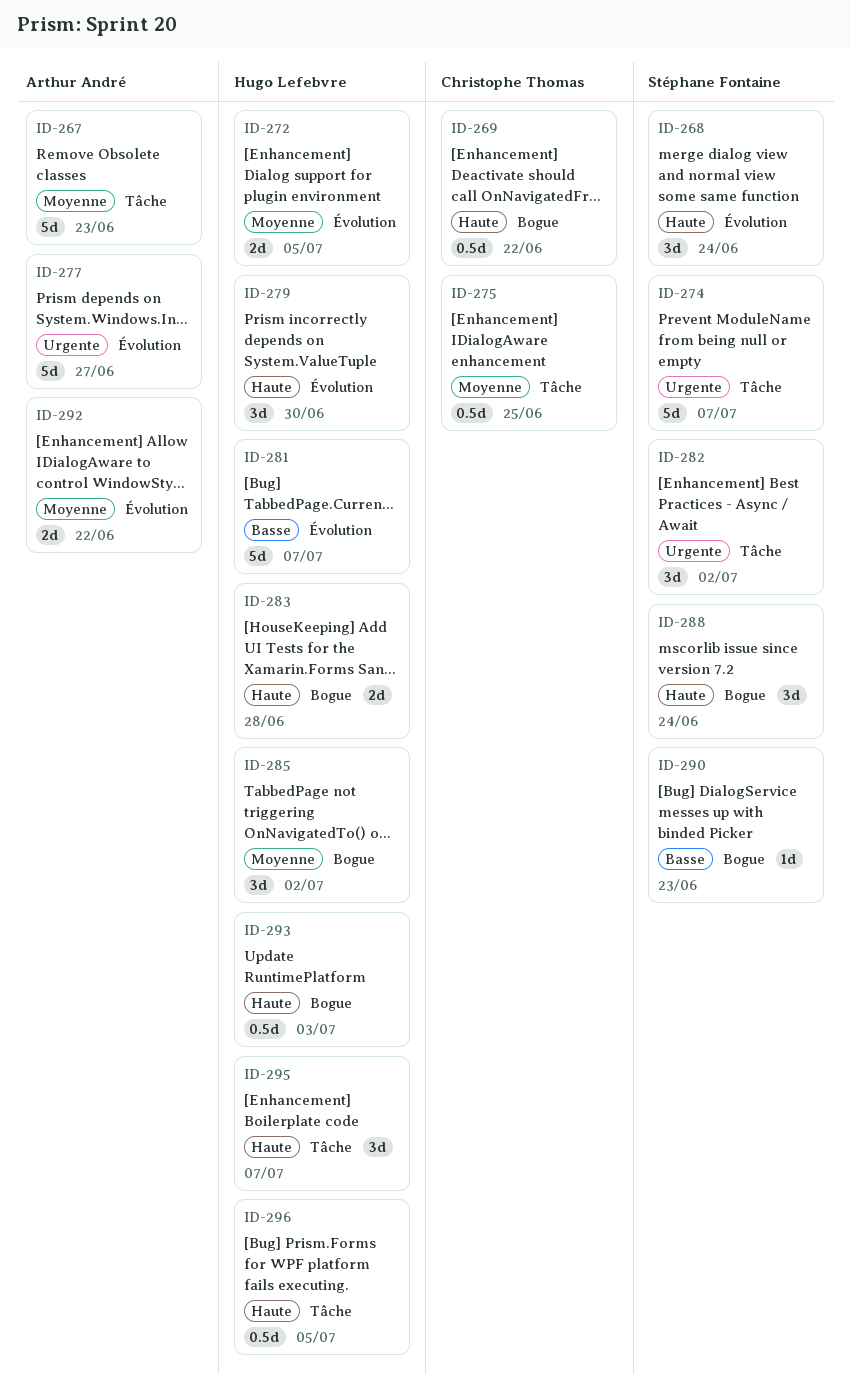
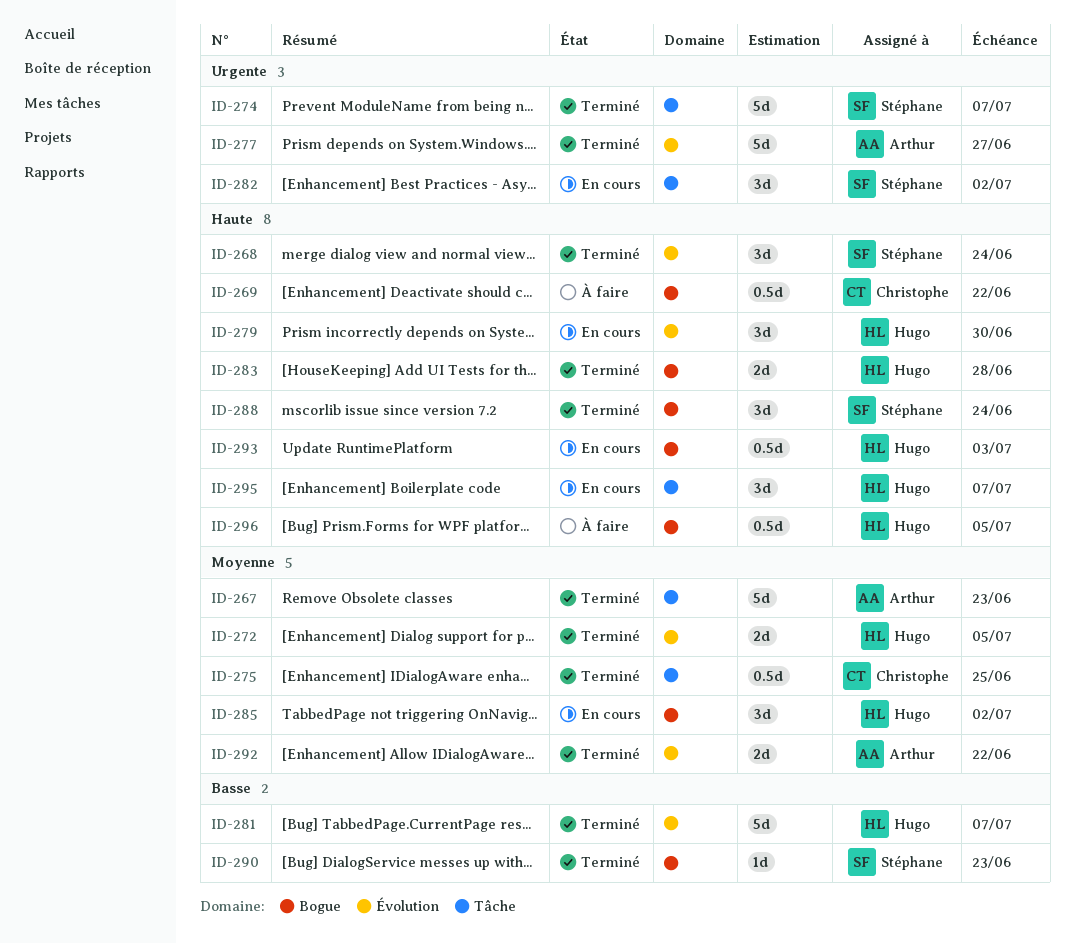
ID-296, label: Tâche -> Bogue

